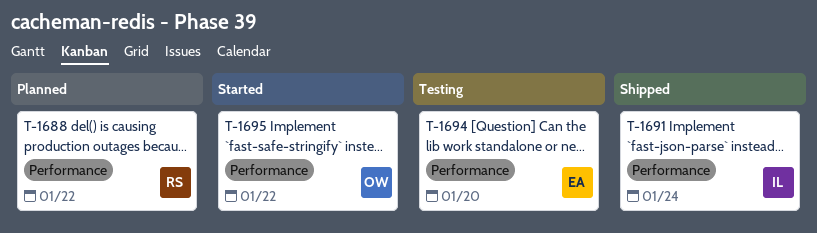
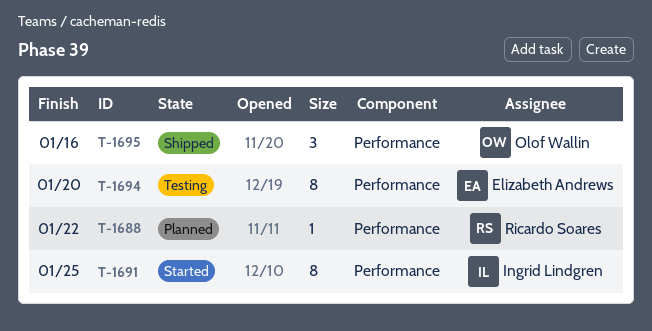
T-1691, status: Shipped -> Started
T-1691, due: Jan 24 -> Jan 25
T-1695, status: Started -> Shipped
T-1695, due: Jan 22 -> Jan 16

